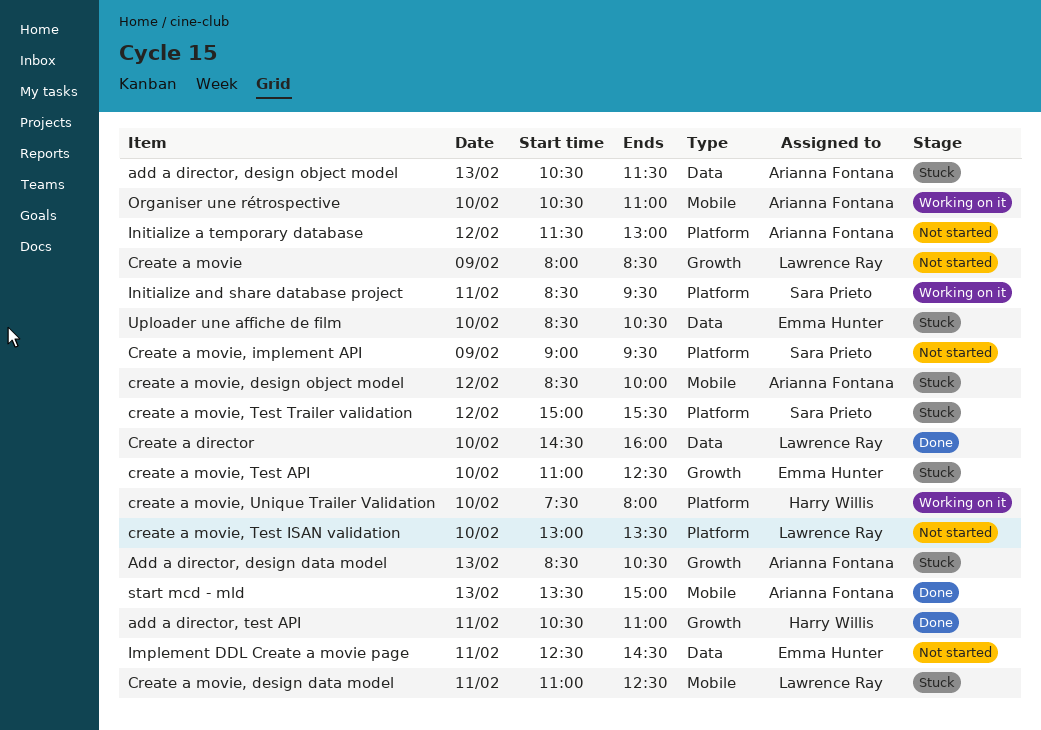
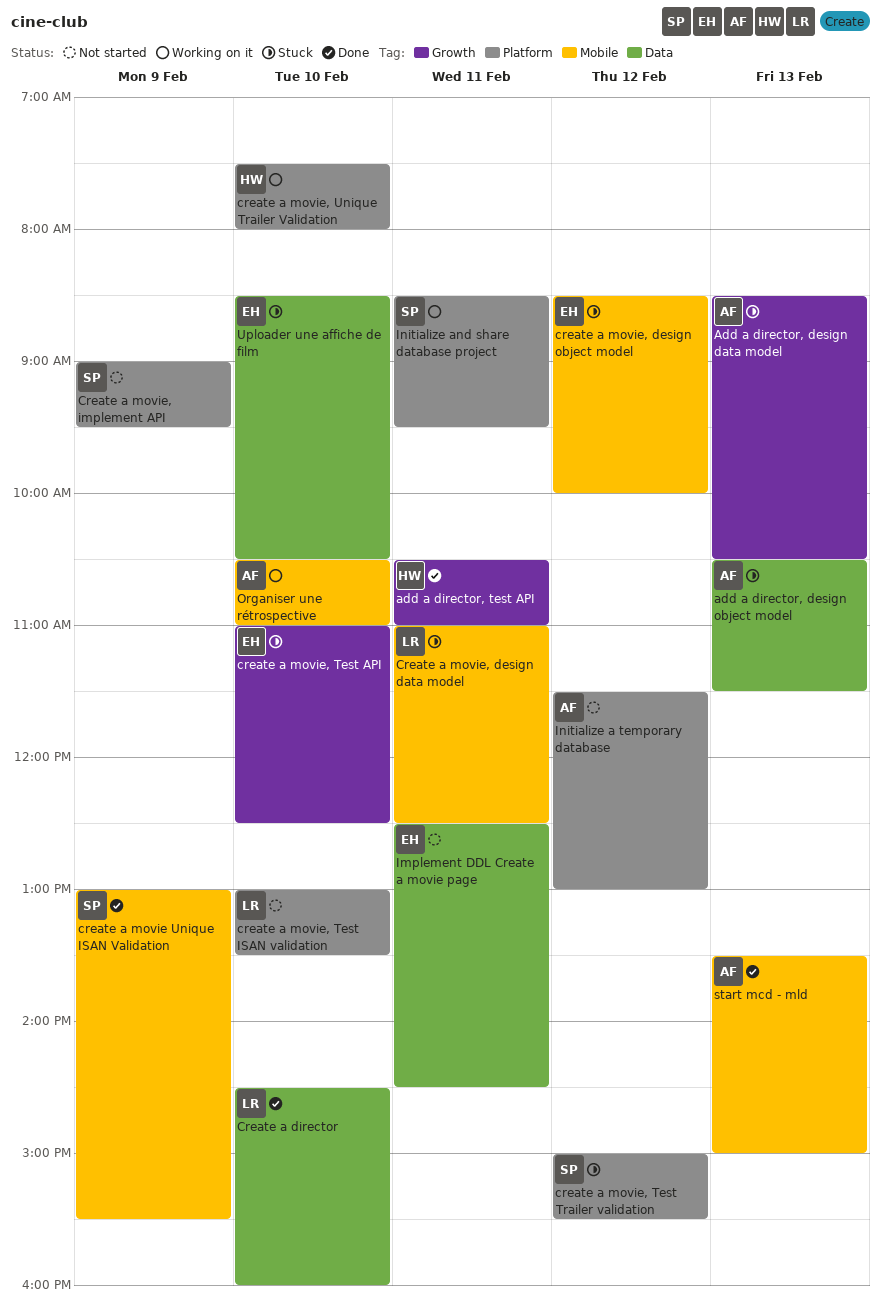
Create a movie: present -> none
create a movie Unique ISAN Validation: none -> present
create a movie, design object model, owner: Arianna Fontana -> Emma Hunter

